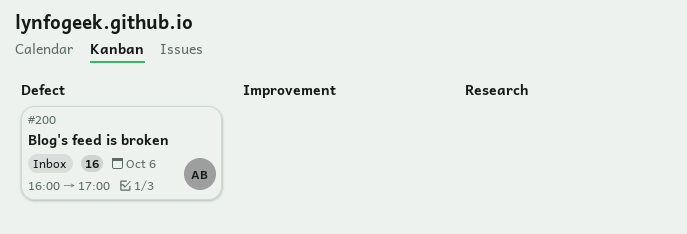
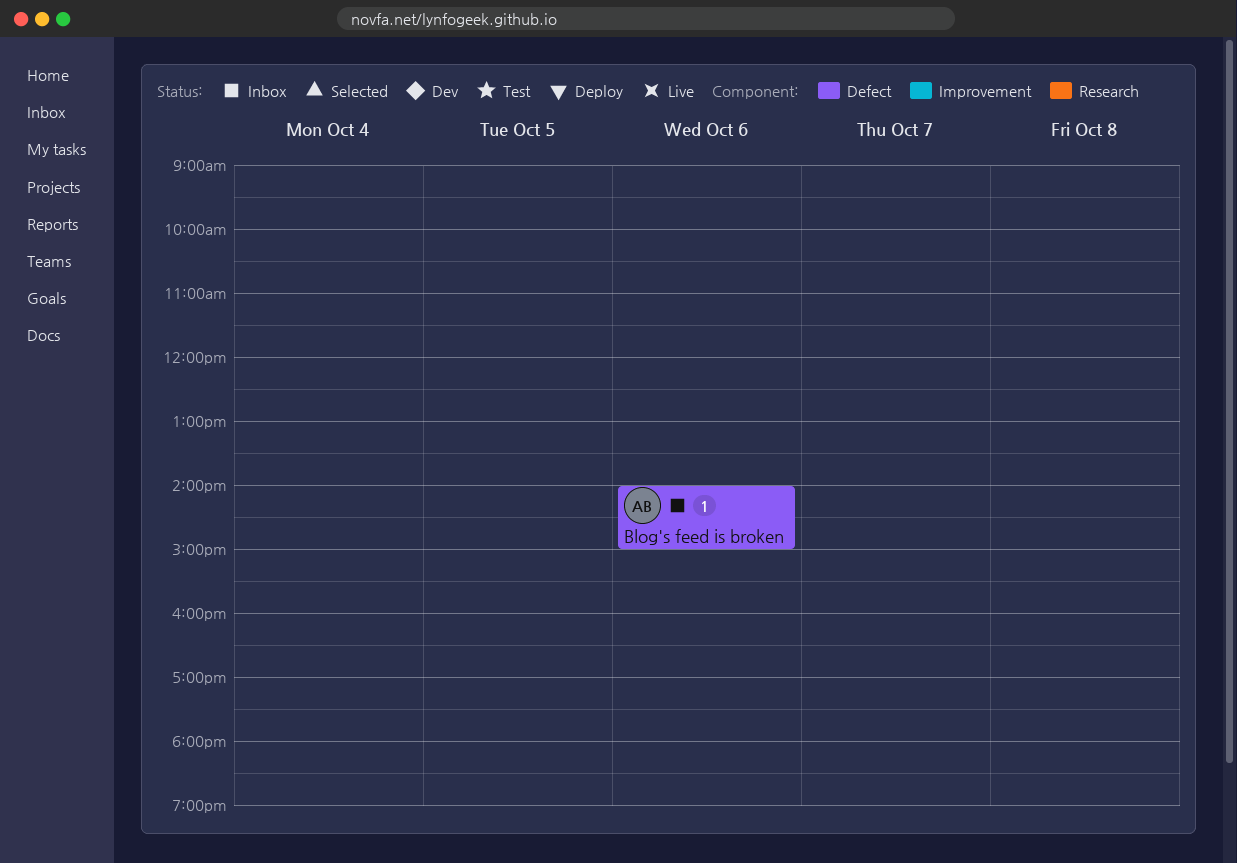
Blog's feed is broken, estimate: 16 -> 1
Blog's feed is broken, begins: 16:00 -> 14:00
Blog's feed is broken, ends: 17:00 -> 15:00

